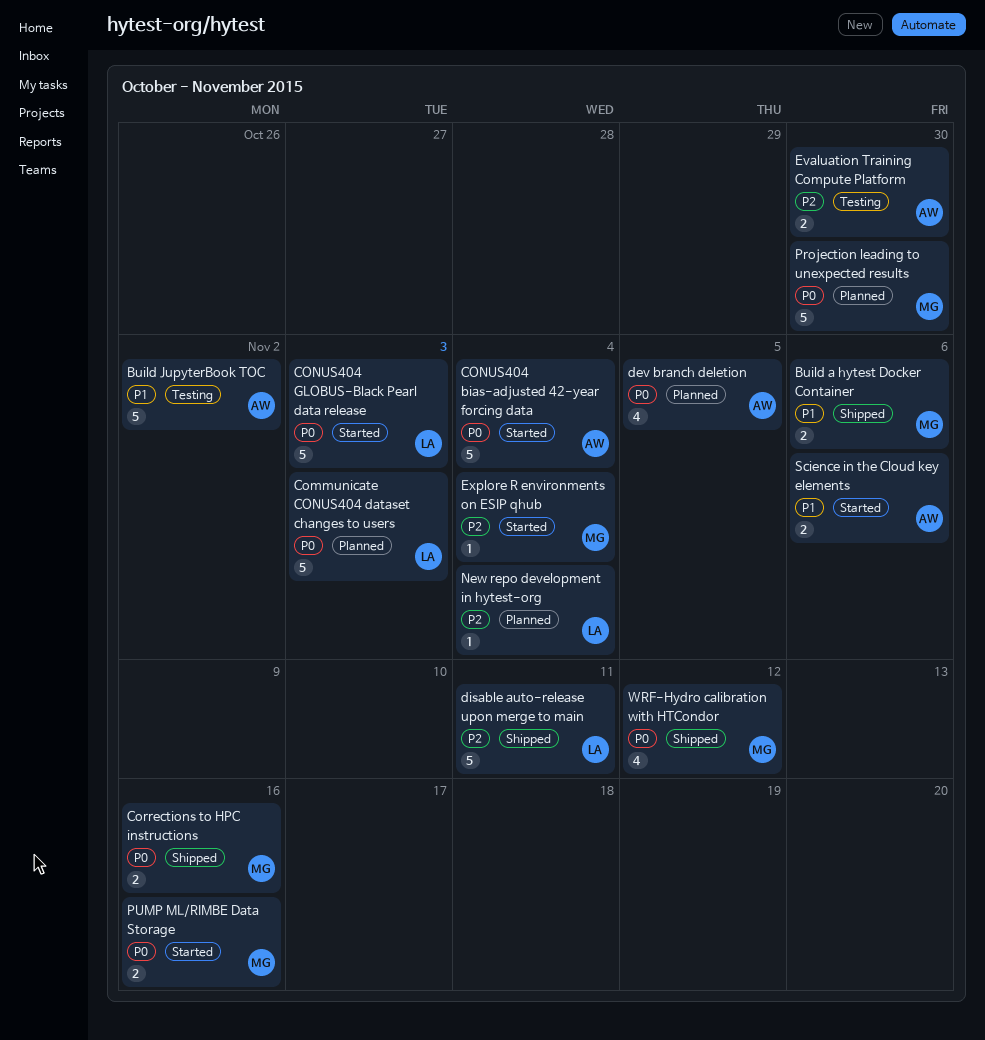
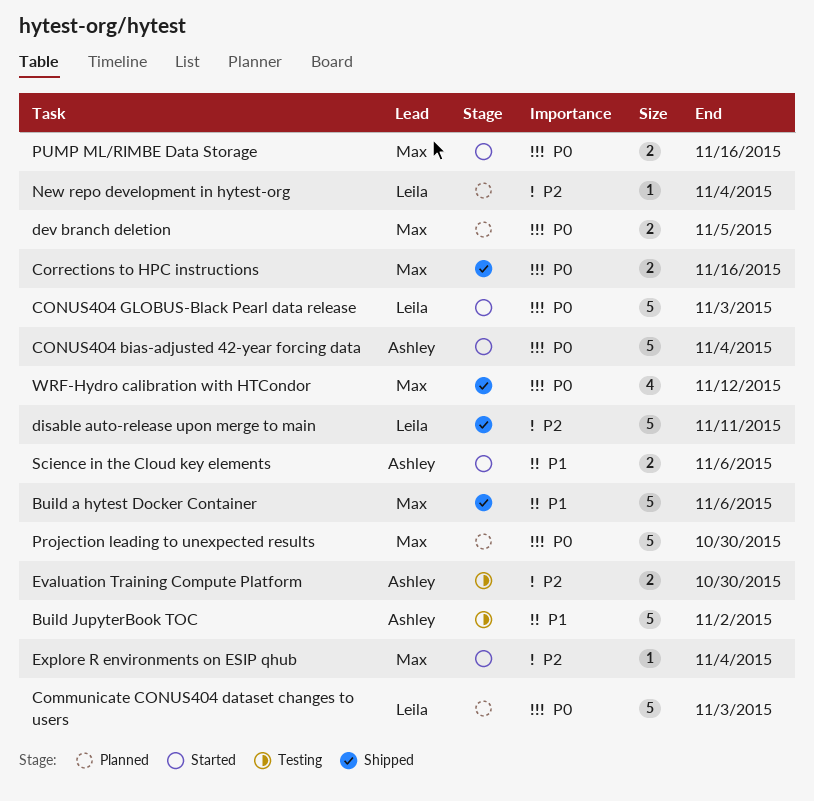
Build a hytest Docker Container, estimate: 2 -> 5
dev branch deletion, owner: Ashley -> Max
dev branch deletion, estimate: 4 -> 2

